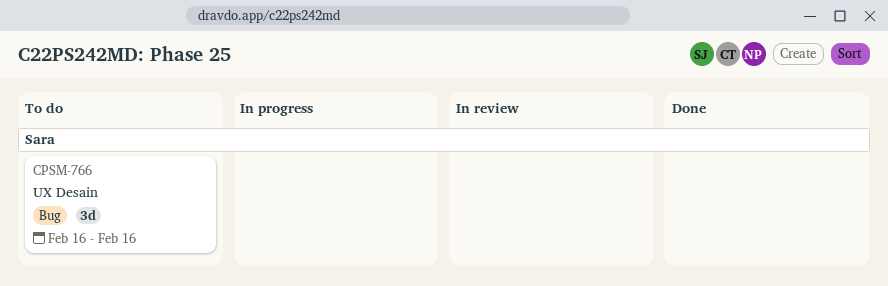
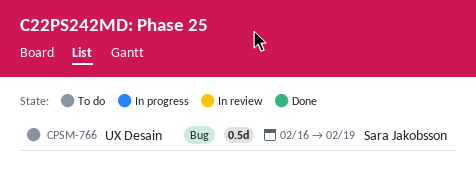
CPSM-766, estimate: 3d -> 0.5d
CPSM-766, due: Feb 16 -> Feb 19

